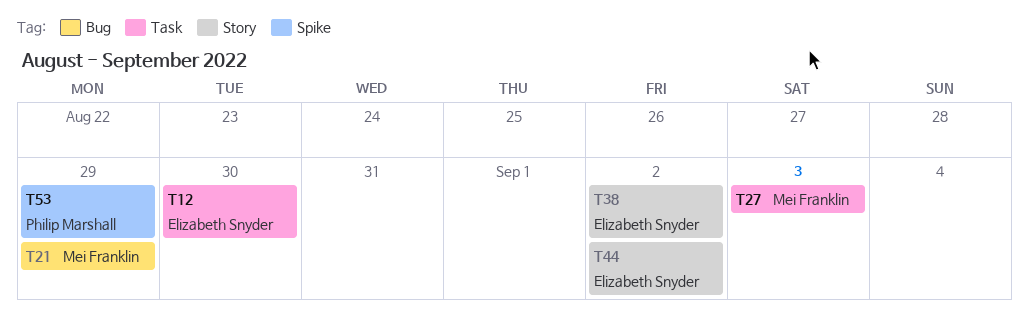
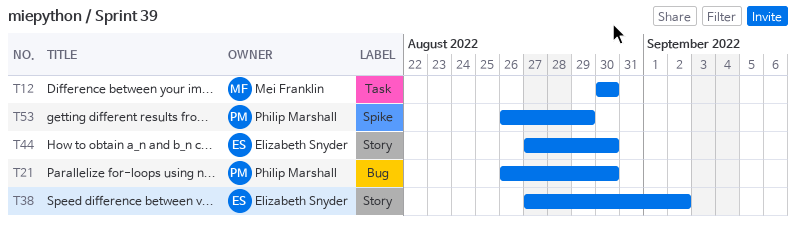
T12, owner: Elizabeth Snyder -> Mei Franklin
T21, owner: Mei Franklin -> Philip Marshall
T21, due: Aug 29 -> Aug 30
T27: present -> none
T44, due: Sep 2 -> Aug 30

